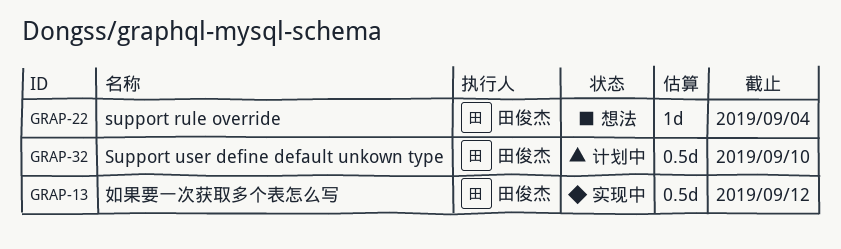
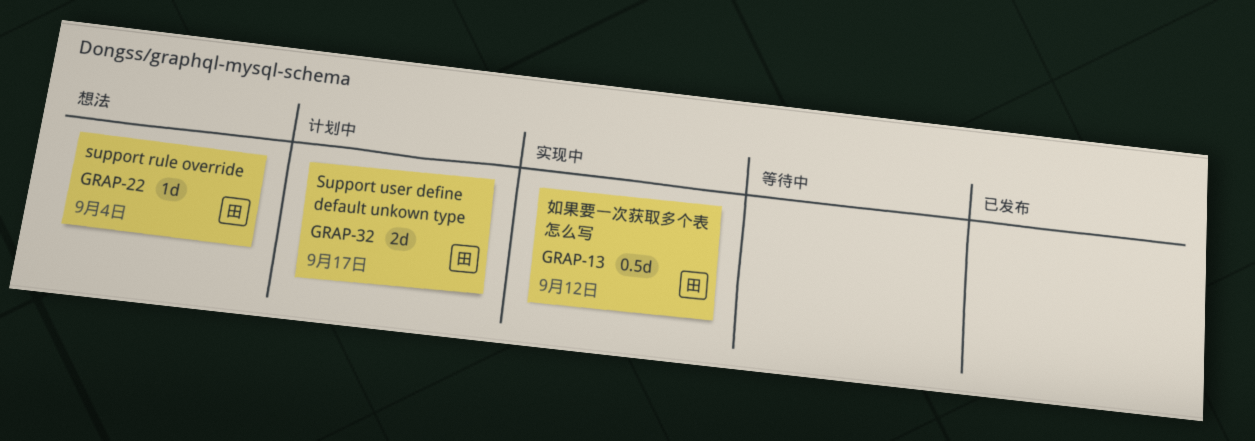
GRAP-32, estimate: 0.5d -> 2d
GRAP-32, due: Sep 10 -> Sep 17

